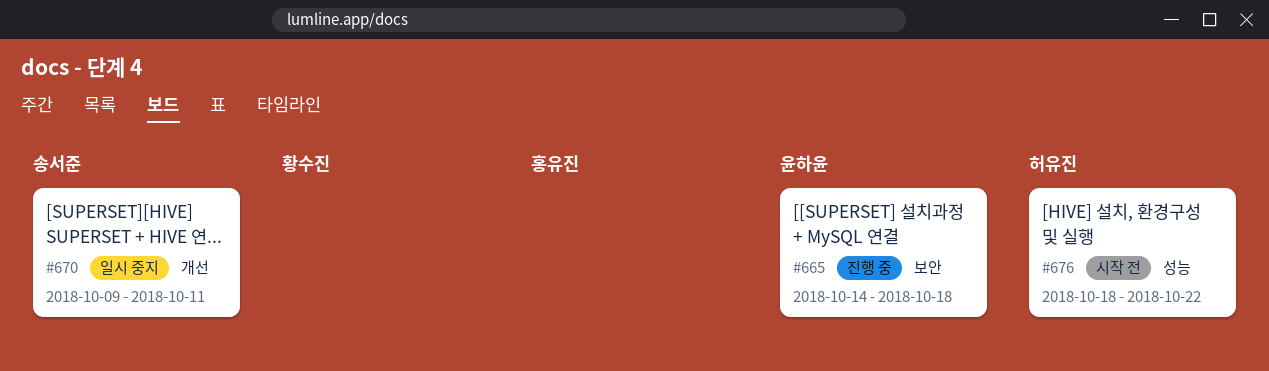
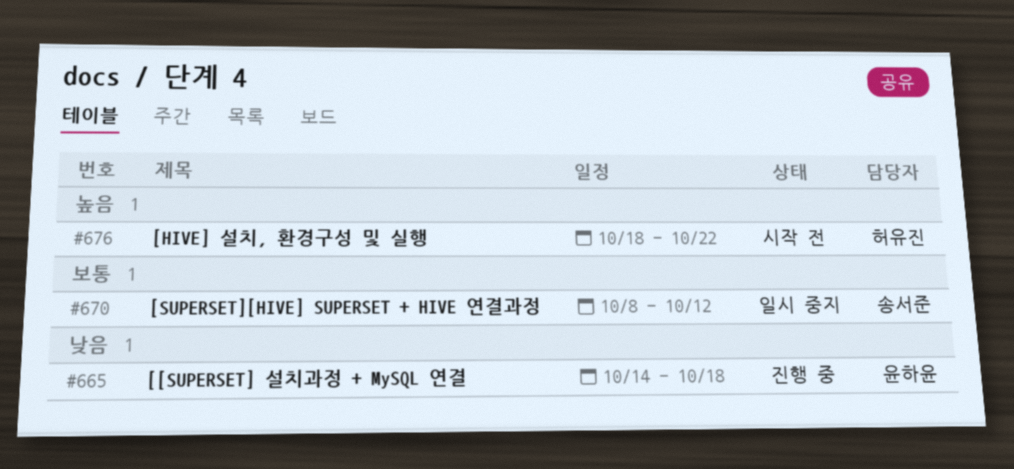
#670, start: Oct 9 -> Oct 8
#670, due: Oct 11 -> Oct 12

